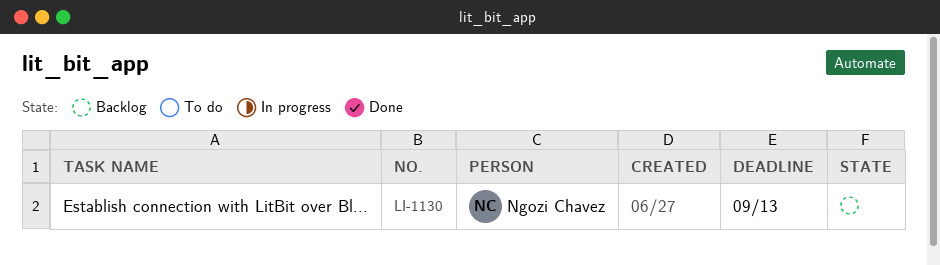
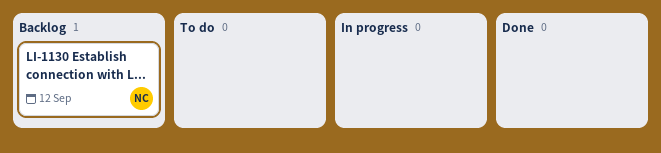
LI-1130, due: Sep 13 -> Sep 12

